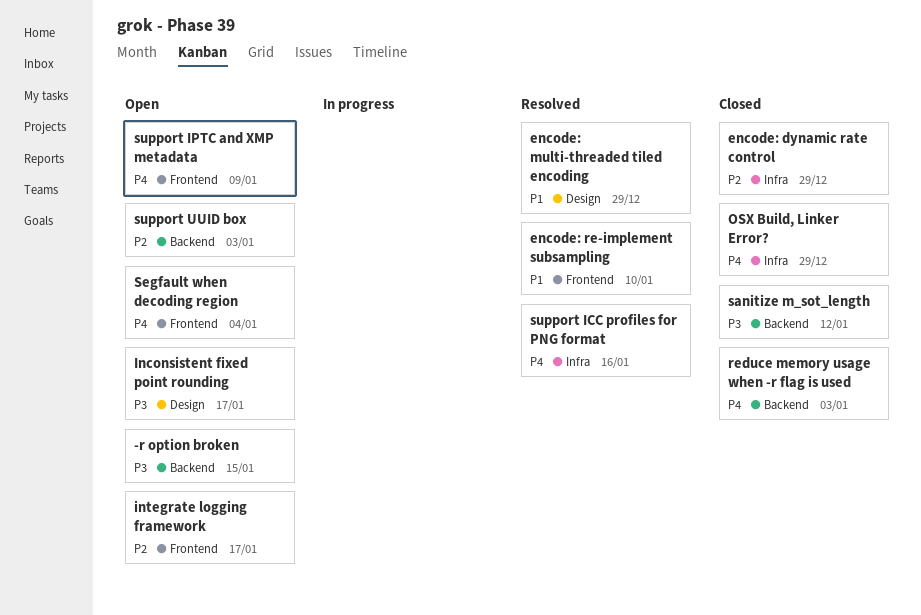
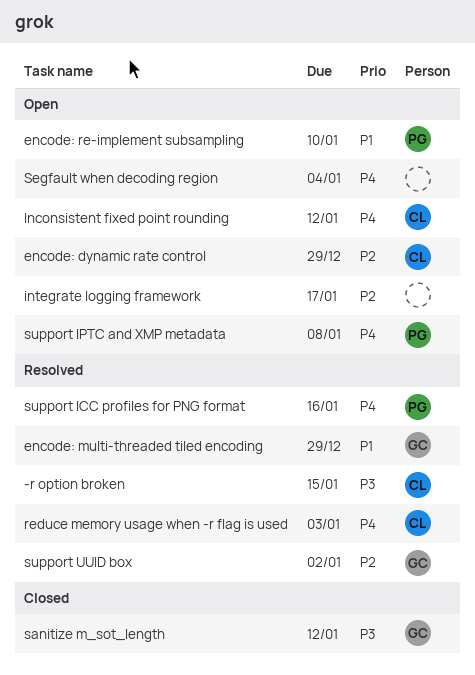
-r option broken, status: Open -> Resolved
encode: dynamic rate control, status: Closed -> Open
encode: re-implement subsampling, status: Resolved -> Open
Inconsistent fixed point rounding, priority: P3 -> P4
Inconsistent fixed point rounding, due: Jan 17 -> Jan 12
OSX Build, Linker Error?: present -> none
reduce memory usage when -r flag is used, status: Closed -> Resolved
support IPTC and XMP metadata, due: Jan 9 -> Jan 8
support UUID box, status: Open -> Resolved
support UUID box, due: Jan 3 -> Jan 2

